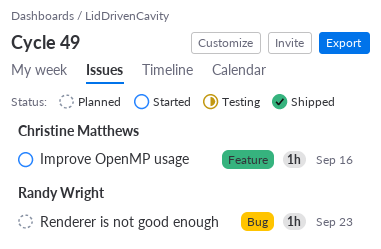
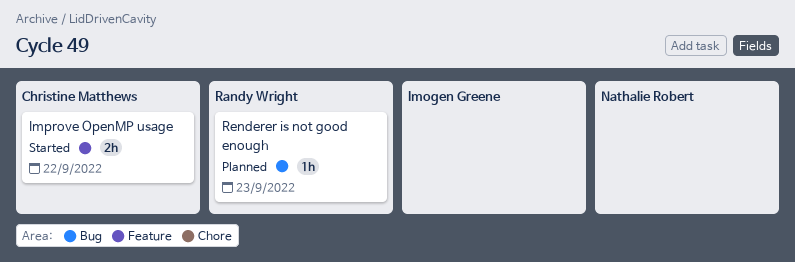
Improve OpenMP usage, estimate: 1h -> 2h
Improve OpenMP usage, due: Sep 16 -> Sep 22

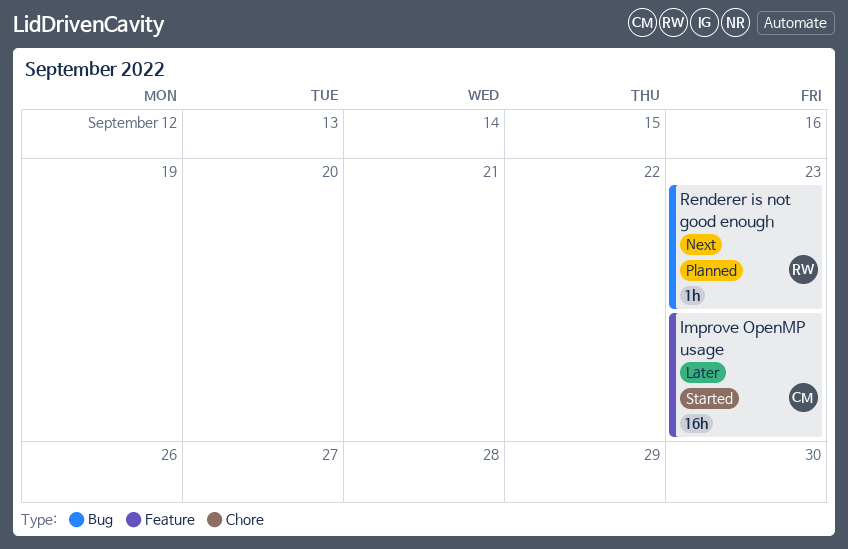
Improve OpenMP usage, estimate: 2h -> 16h
Improve OpenMP usage, due: Sep 22 -> Sep 23

